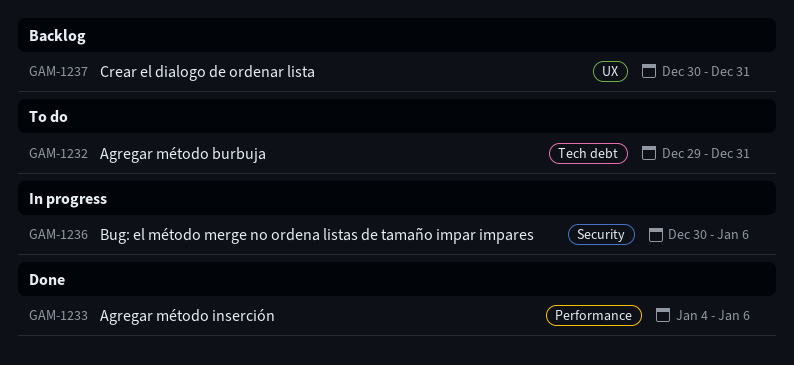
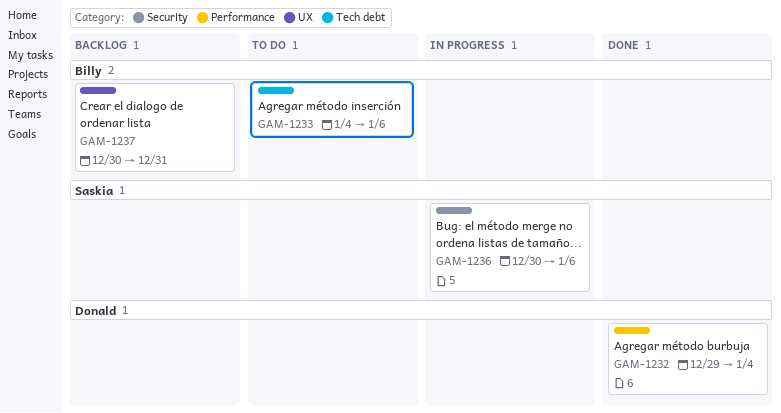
GAM-1232, status: To do -> Done
GAM-1232, label: Tech debt -> Performance
GAM-1232, due: Dec 31 -> Jan 4
GAM-1233, status: Done -> To do
GAM-1233, label: Performance -> Tech debt

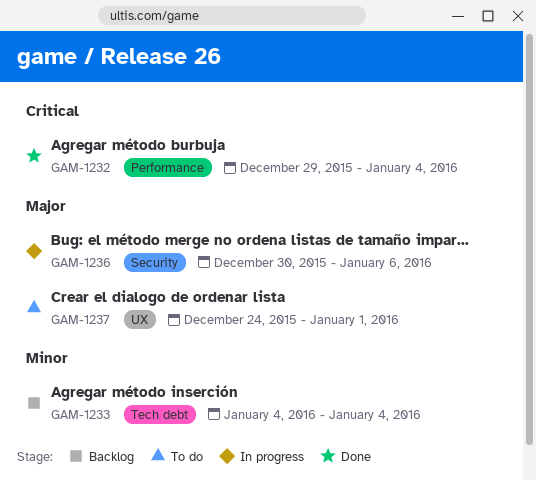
GAM-1233, status: To do -> Backlog
GAM-1233, due: Jan 6 -> Jan 4
GAM-1237, status: Backlog -> To do
GAM-1237, start: Dec 30 -> Dec 24
GAM-1237, due: Dec 31 -> Jan 1

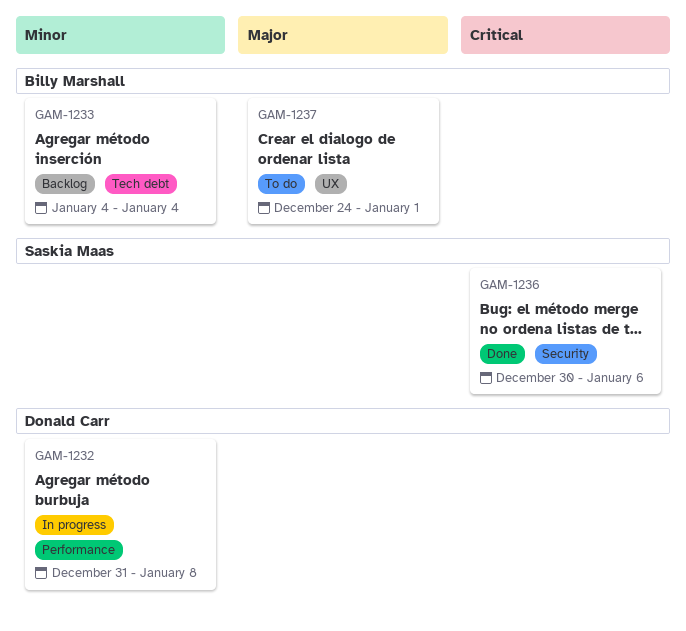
GAM-1232, status: Done -> In progress
GAM-1232, priority: Critical -> Minor
GAM-1232, start: Dec 29 -> Dec 31
GAM-1232, due: Jan 4 -> Jan 8
GAM-1236, status: In progress -> Done
GAM-1236, priority: Major -> Critical

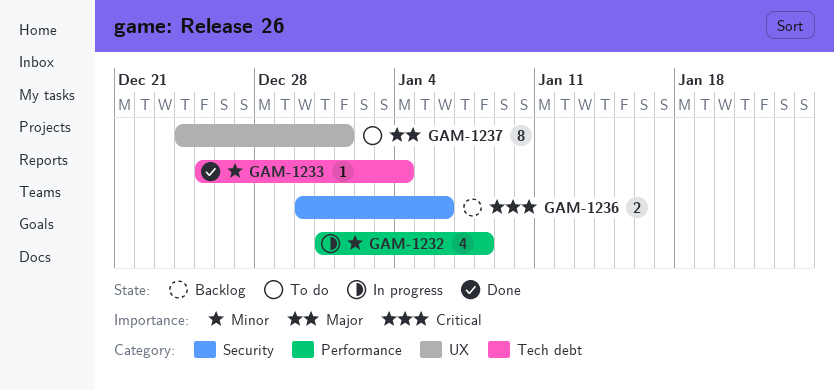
GAM-1233, status: Backlog -> Done
GAM-1233, start: Jan 4 -> Dec 25
GAM-1236, status: Done -> Backlog

